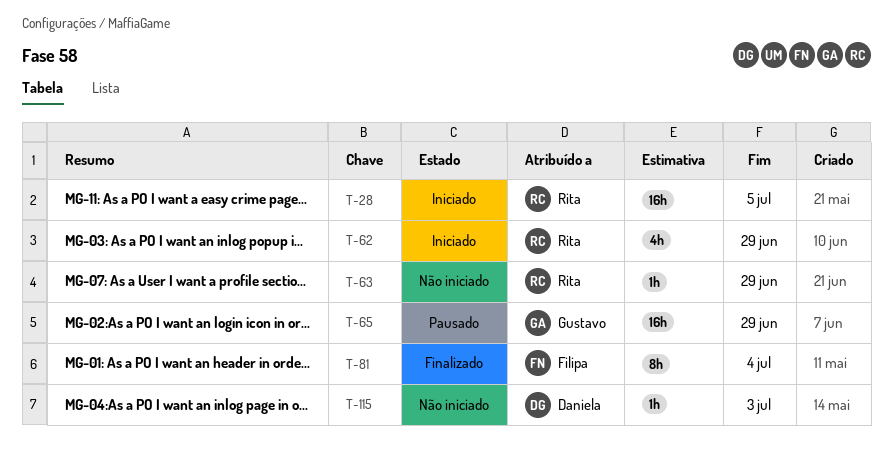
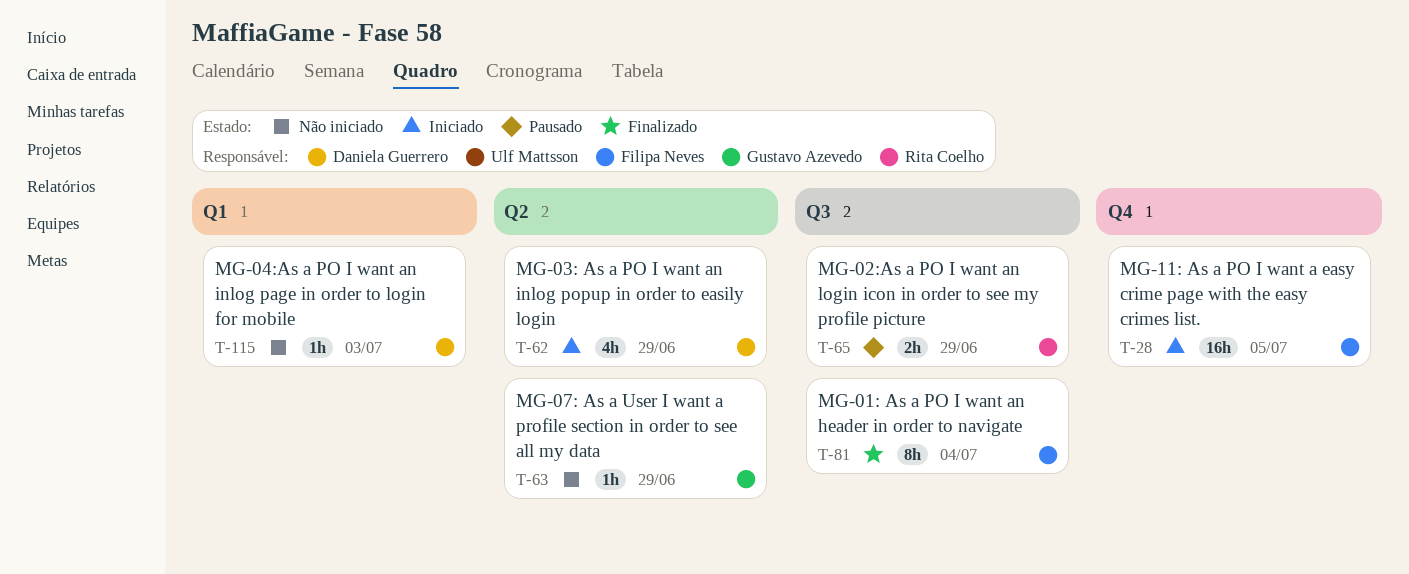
T-28, owner: Rita Coelho -> Filipa Neves
T-62, owner: Rita Coelho -> Daniela Guerrero
T-63, owner: Rita Coelho -> Gustavo Azevedo
T-65, owner: Gustavo Azevedo -> Rita Coelho
T-65, estimate: 16h -> 2h

